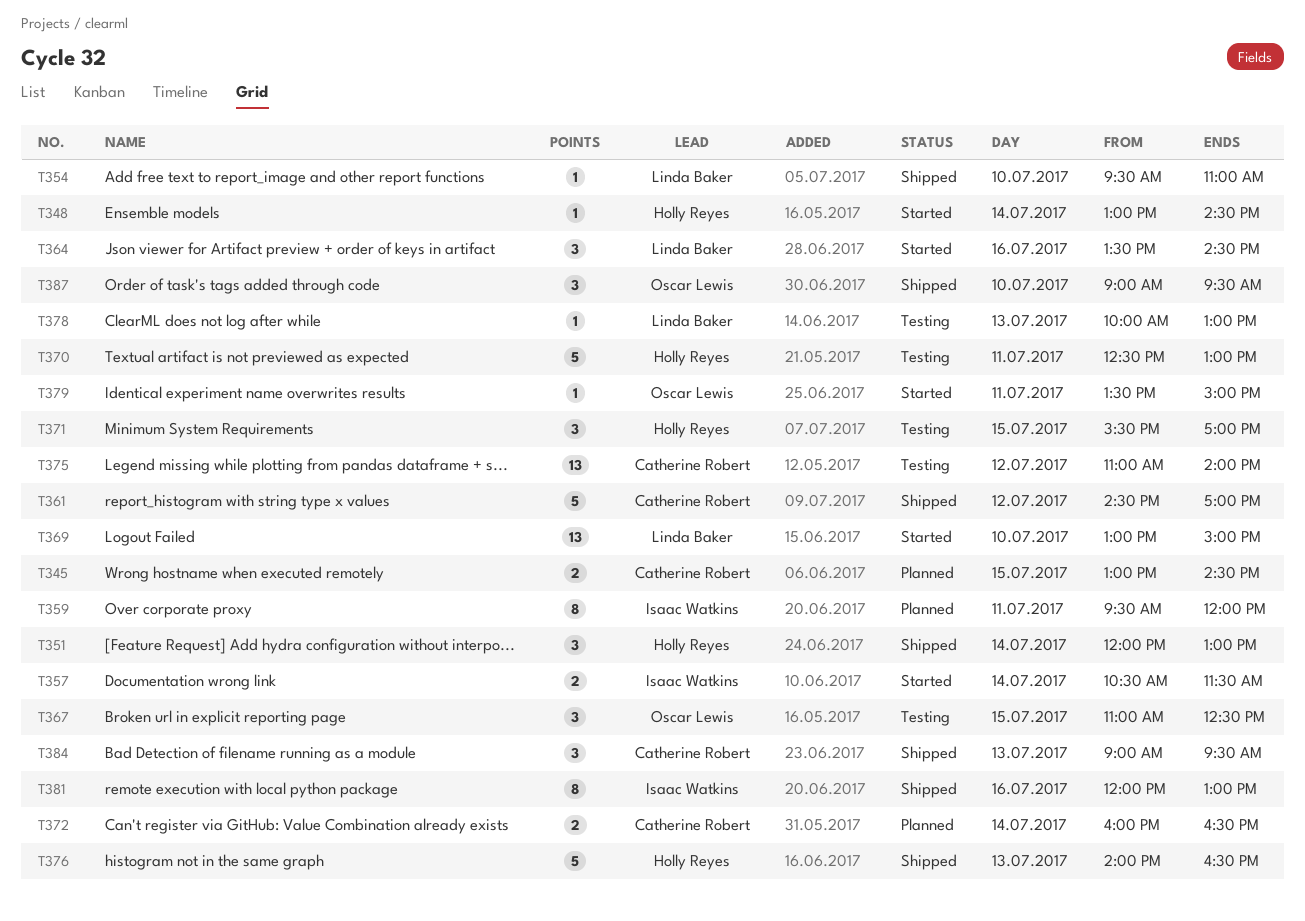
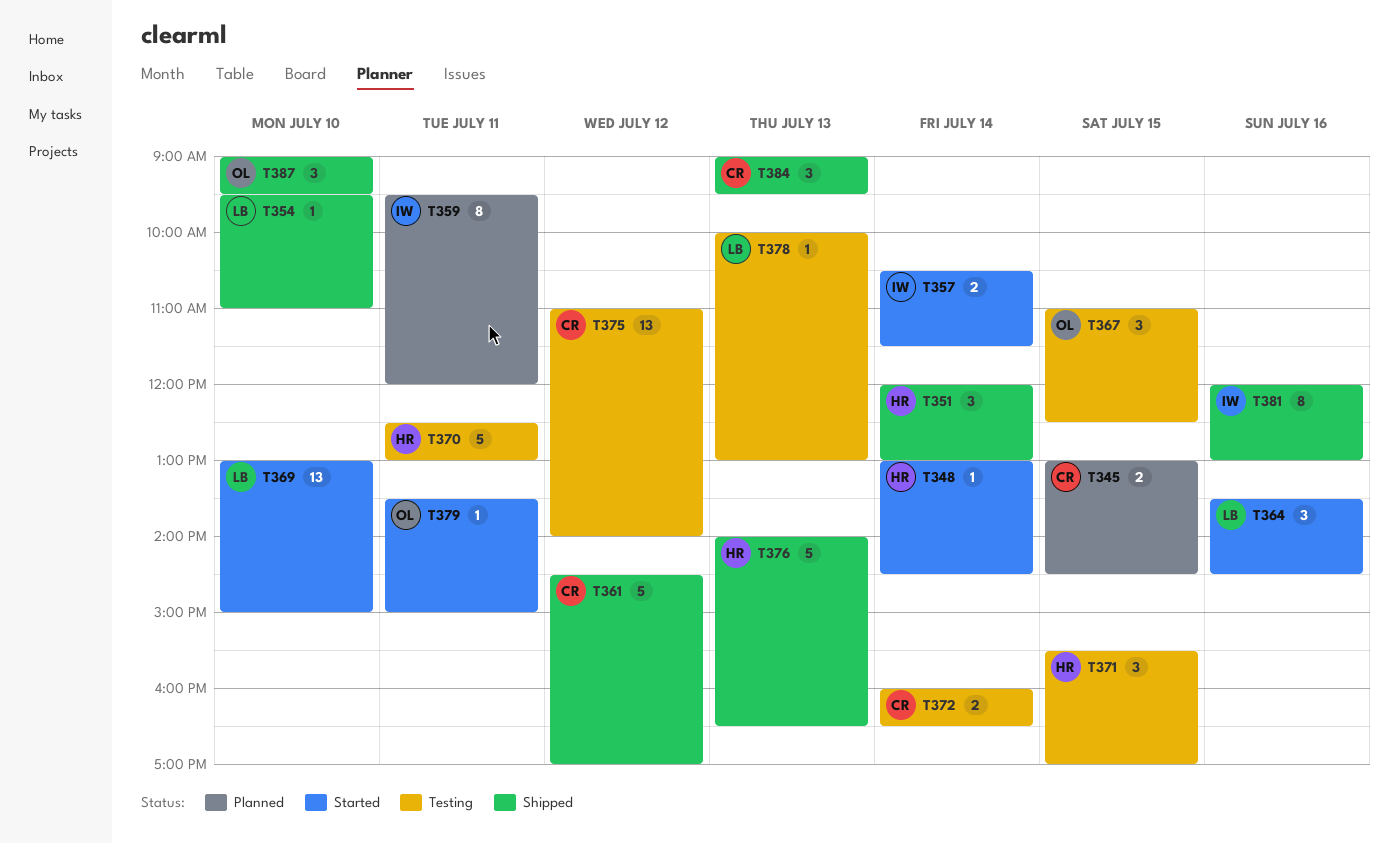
T372, status: Planned -> Testing

